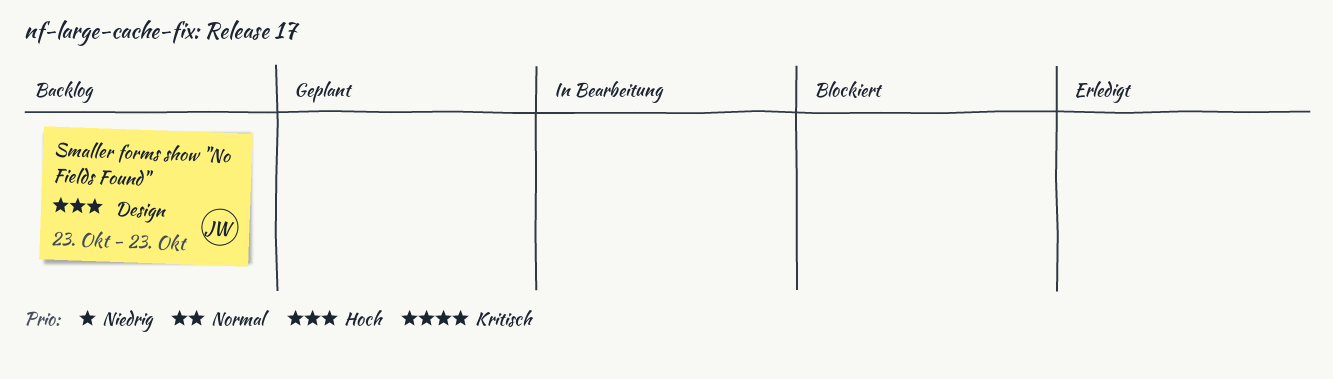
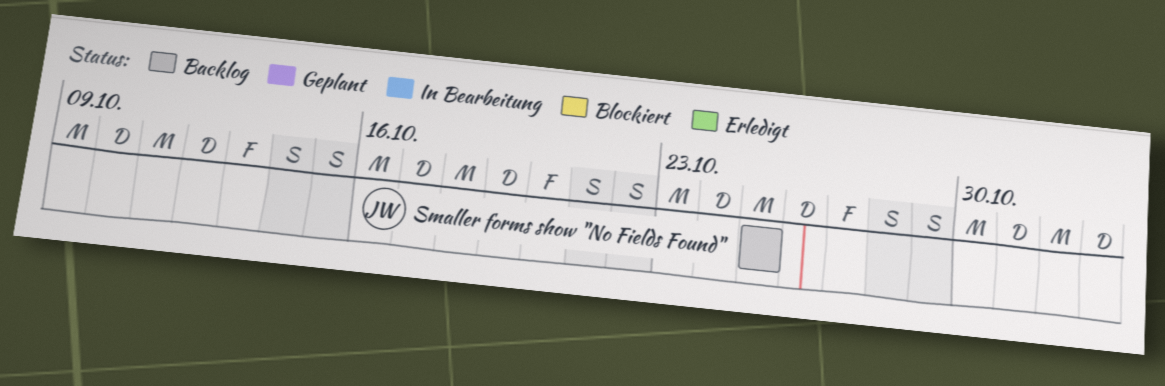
Smaller forms show "No Fields Found", start: Oct 23 -> Oct 25
Smaller forms show "No Fields Found", due: Oct 23 -> Oct 25

